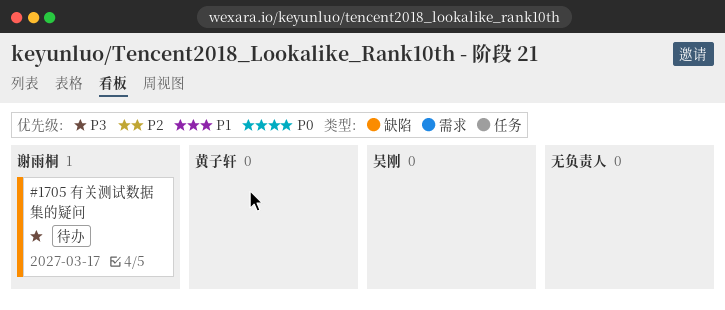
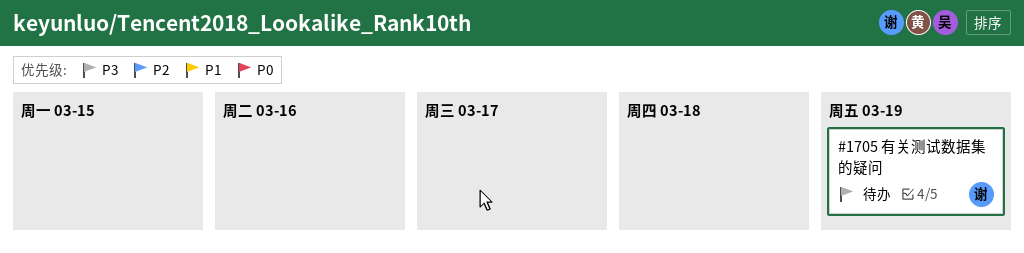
#1705, due: Mar 17 -> Mar 19

